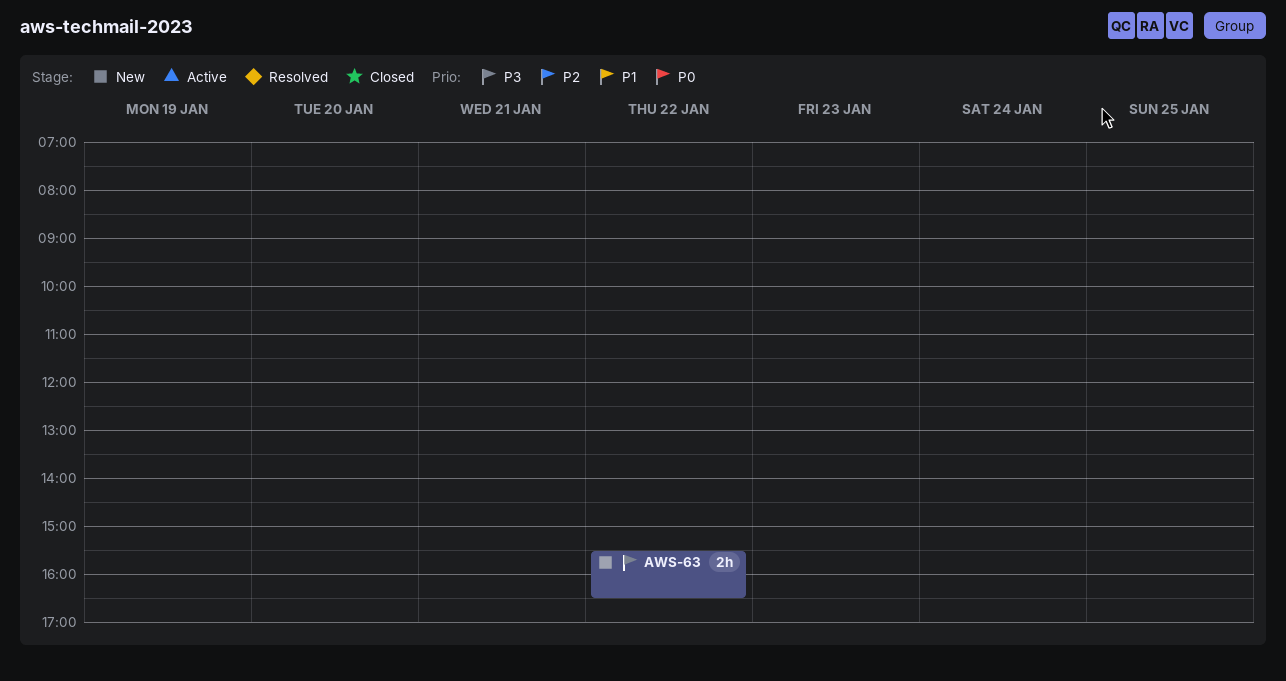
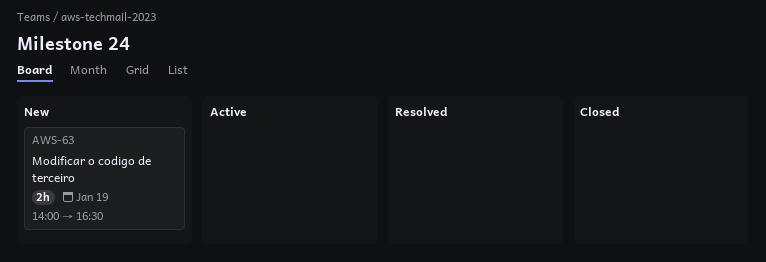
AWS-63, day: Jan 22 -> Jan 19
AWS-63, begins: 15:30 -> 14:00

